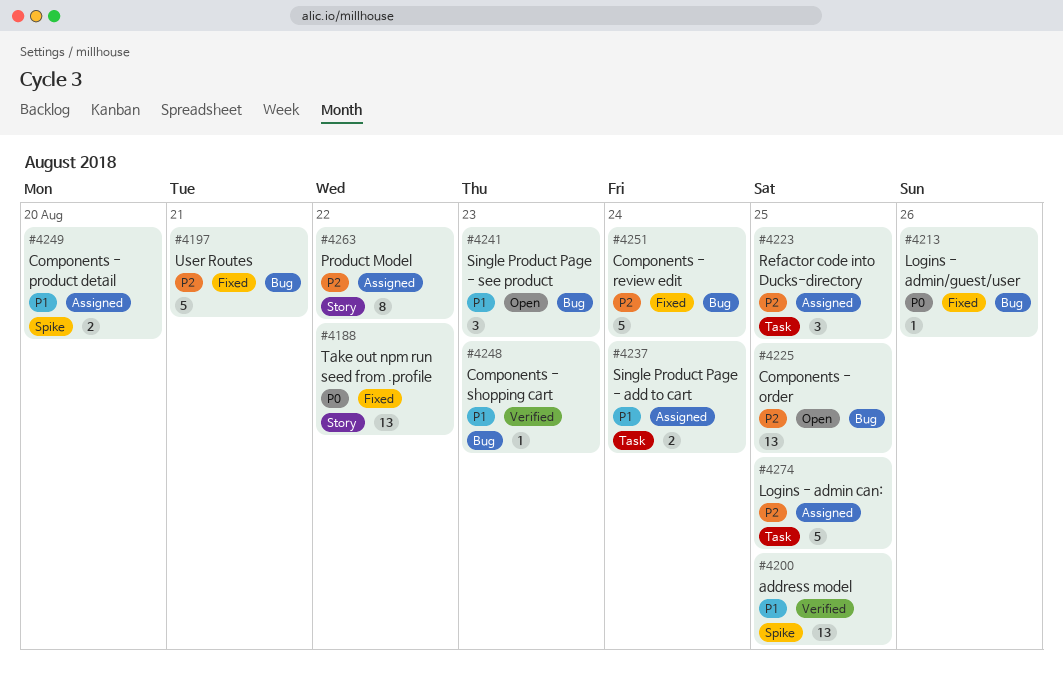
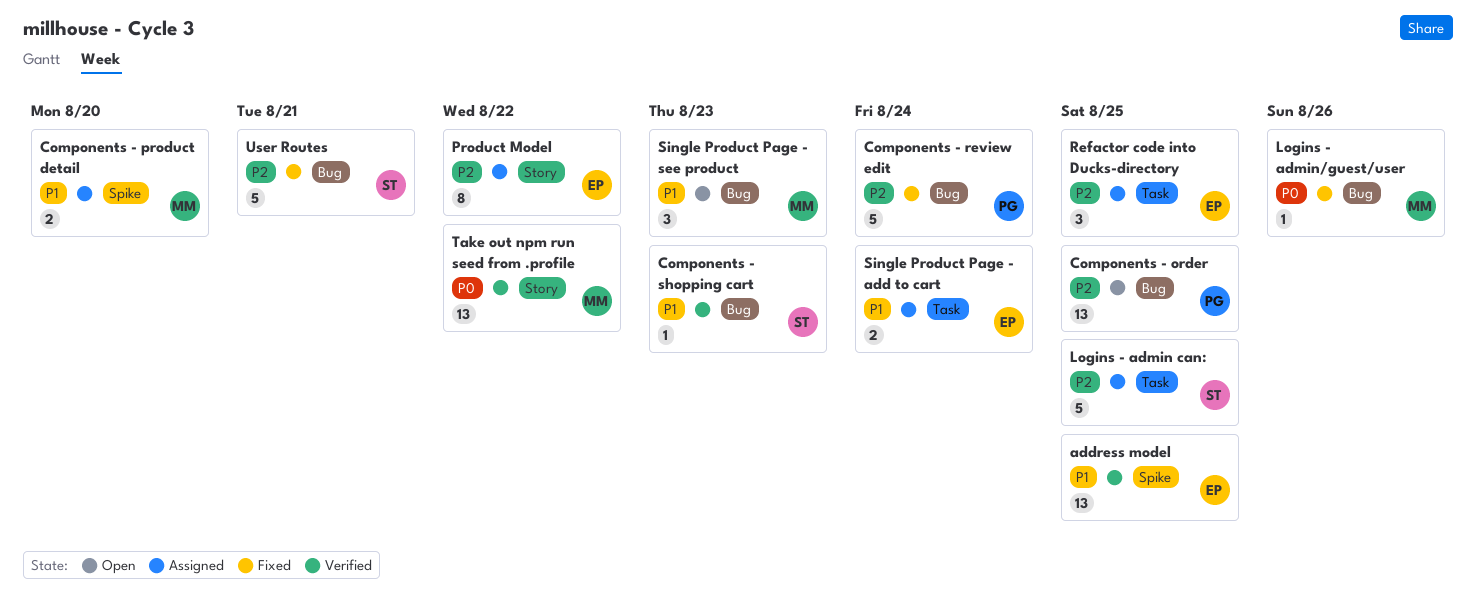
Take out npm run seed from .profile, status: Fixed -> Verified

